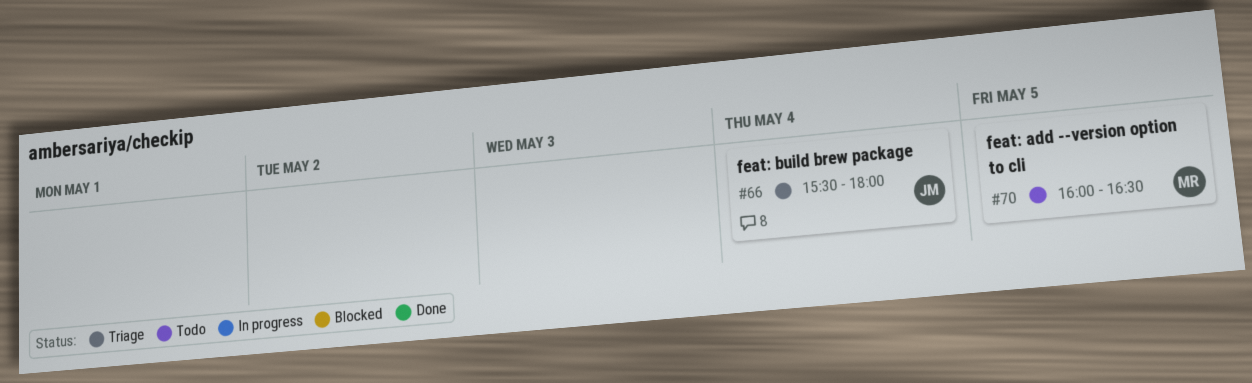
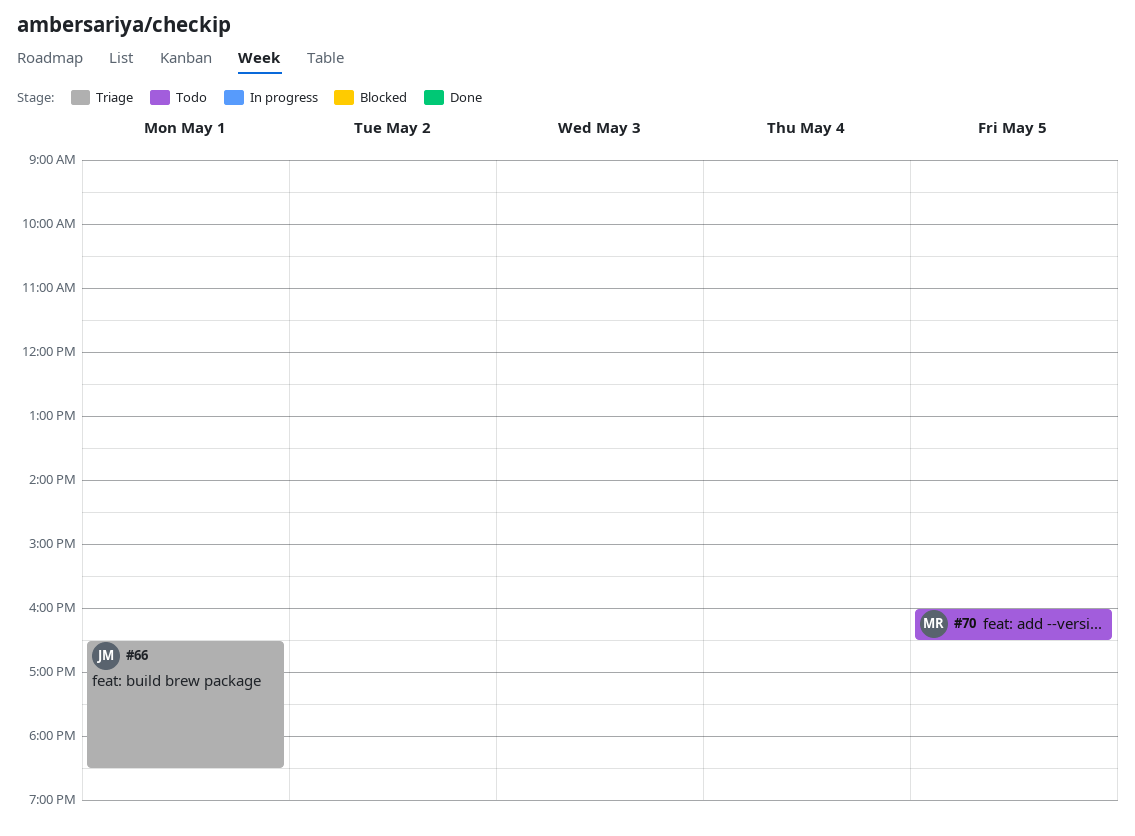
#66, day: May 4 -> May 1
#66, begins: 15:30 -> 16:30
#66, ends: 18:00 -> 18:30

